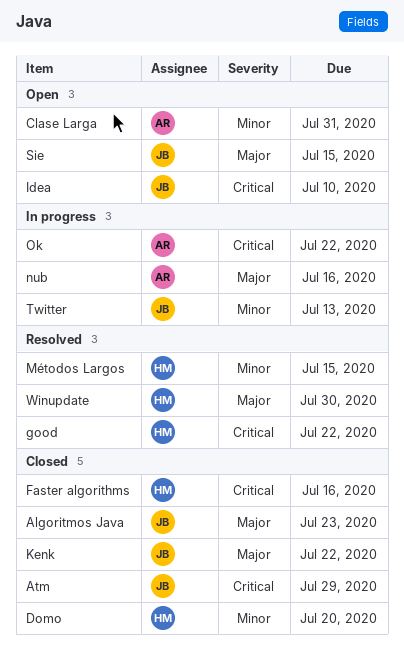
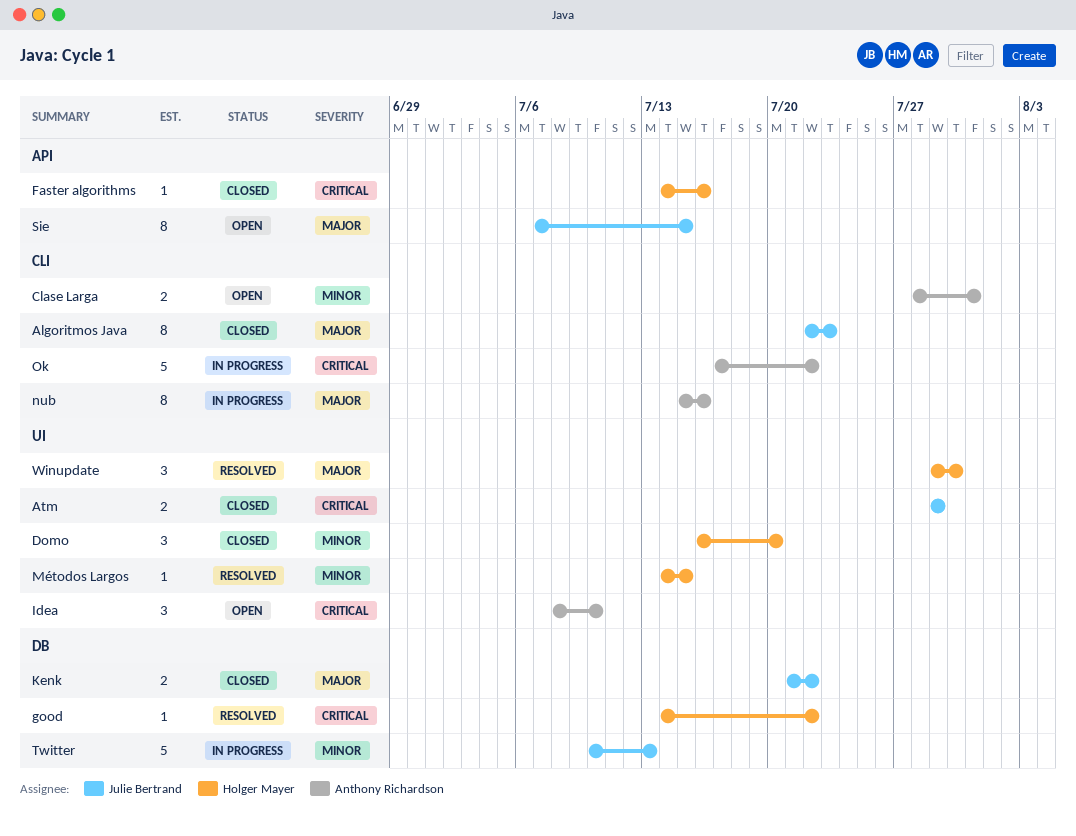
Idea, owner: Julie Bertrand -> Anthony Richardson

